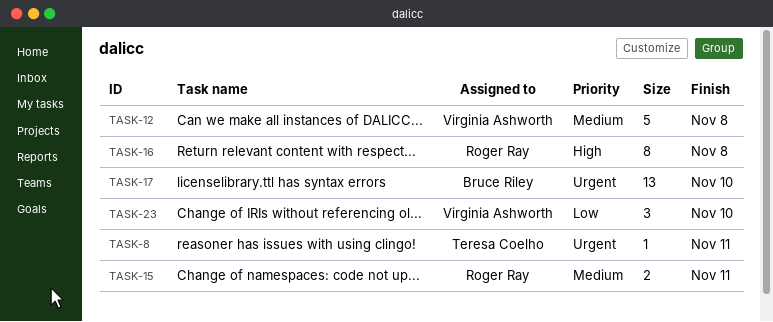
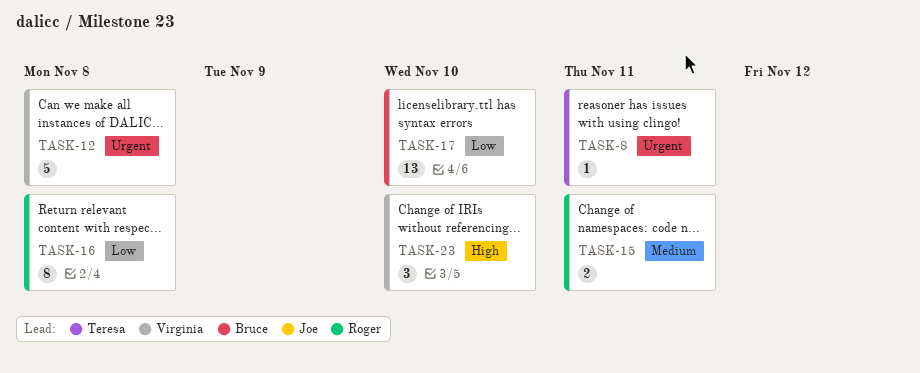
TASK-12, priority: Medium -> Urgent
TASK-16, priority: High -> Low
TASK-17, priority: Urgent -> Low
TASK-23, priority: Low -> High

